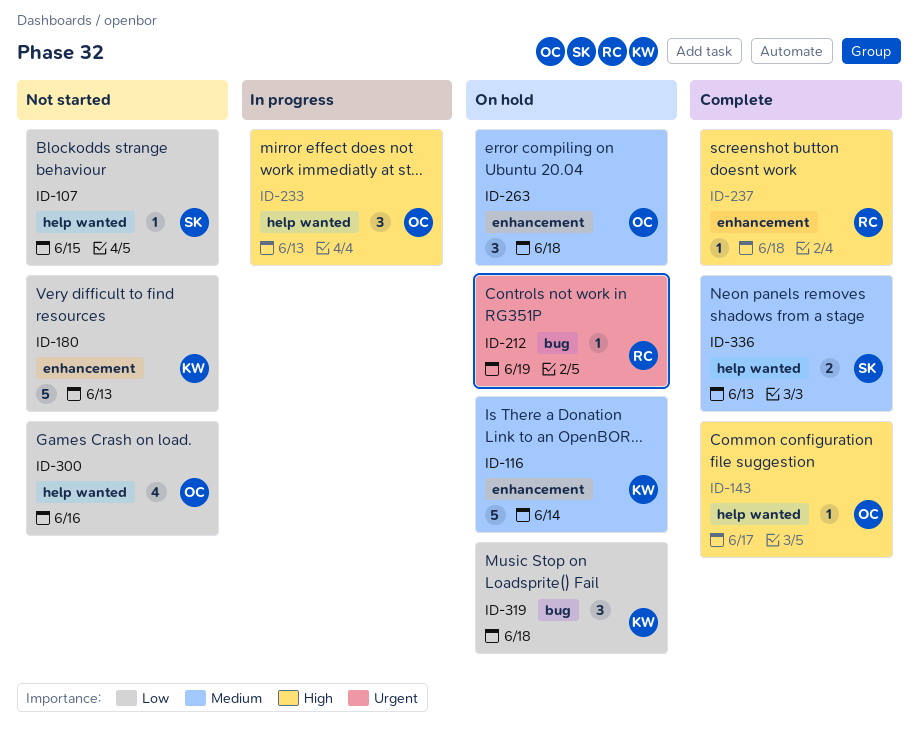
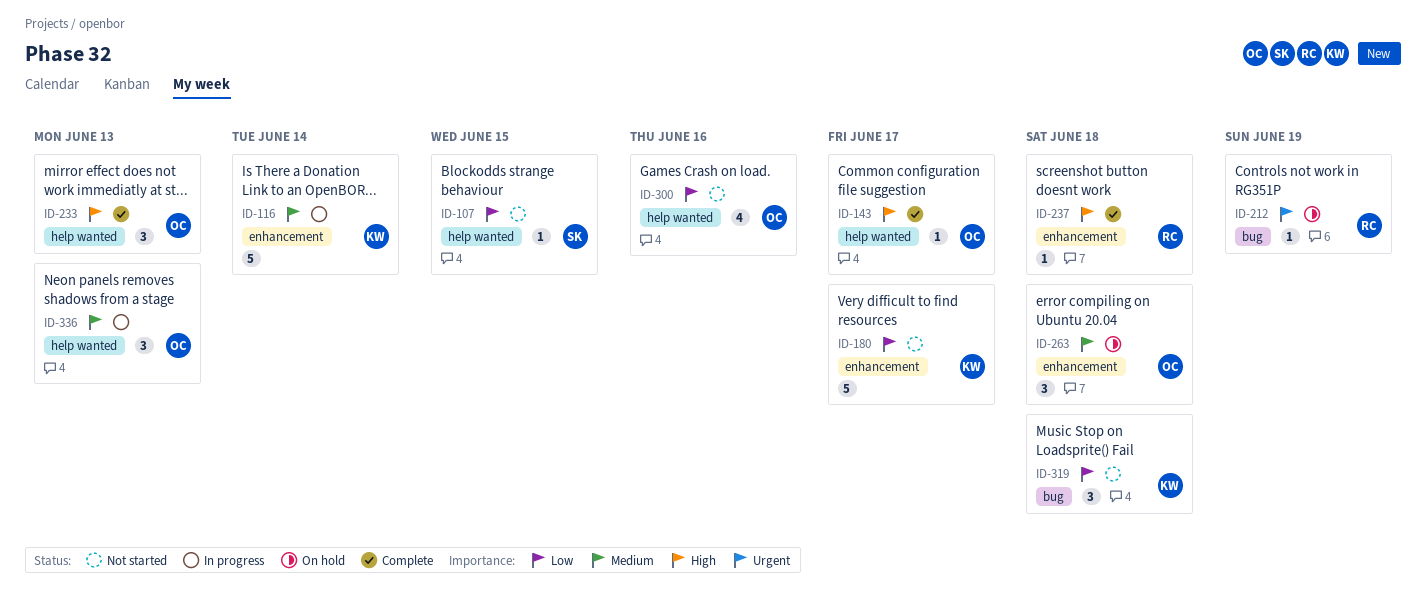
ID-116, status: On hold -> In progress
ID-180, due: Jun 13 -> Jun 17
ID-233, status: In progress -> Complete
ID-319, status: On hold -> Not started
ID-336, status: Complete -> In progress
ID-336, owner: SK -> OC
ID-336, estimate: 2 -> 3

